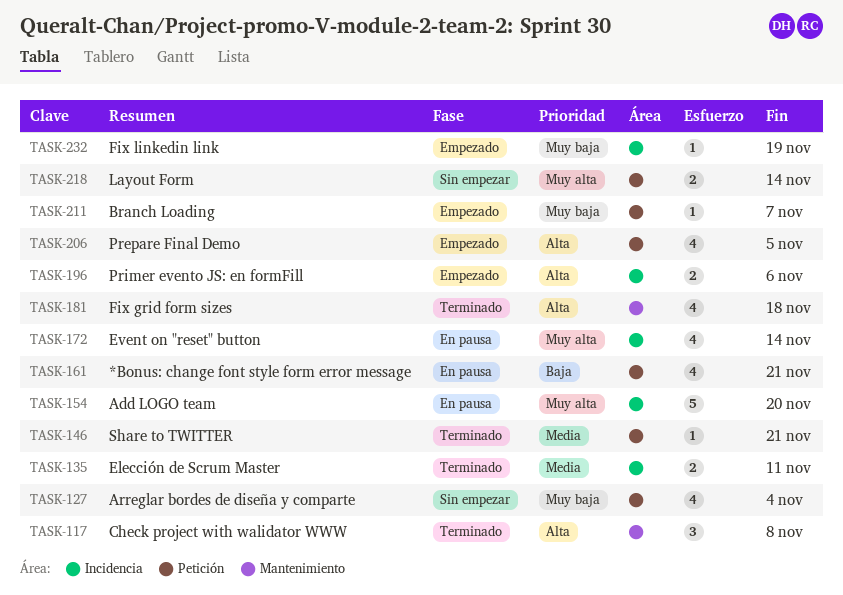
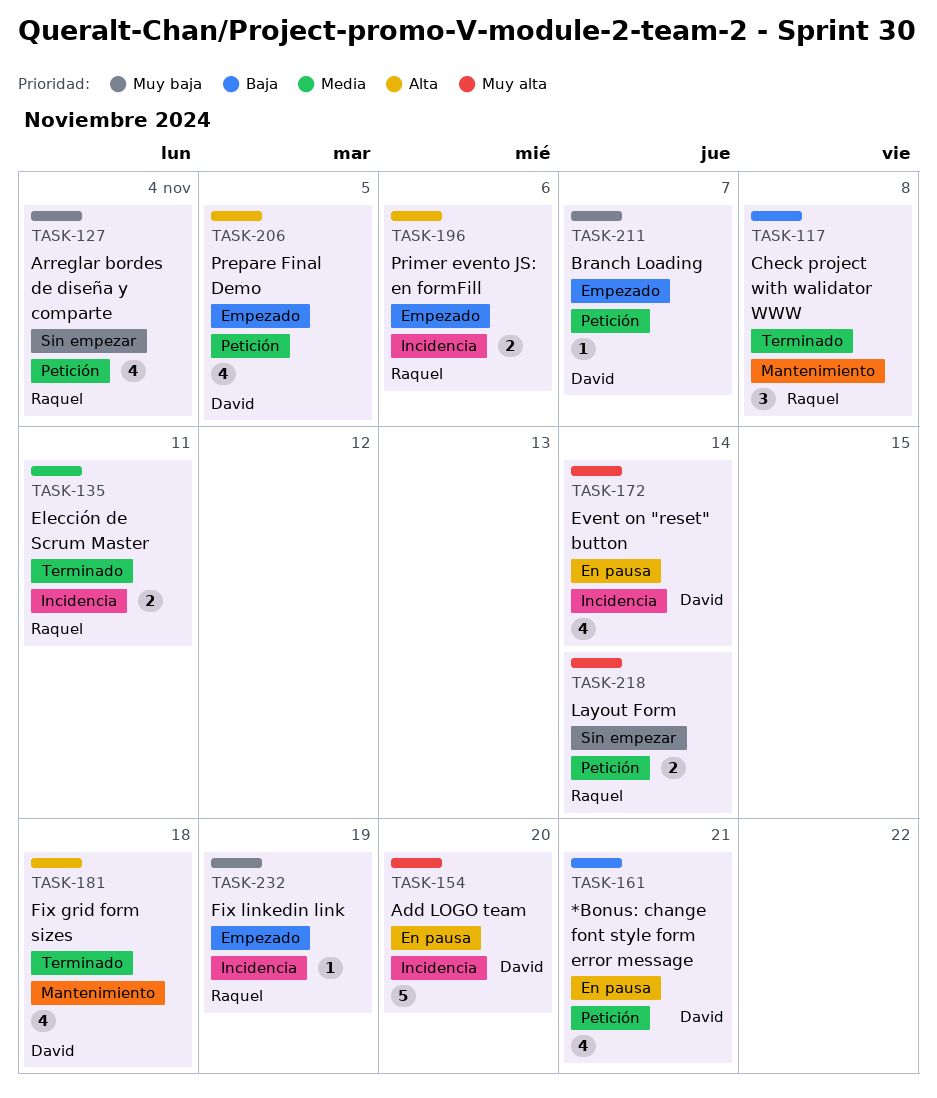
TASK-117, priority: Alta -> Baja
TASK-146: present -> none

